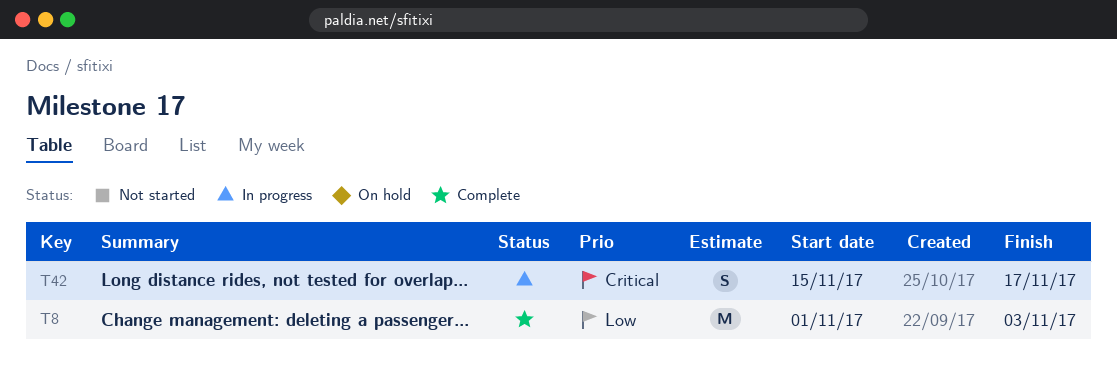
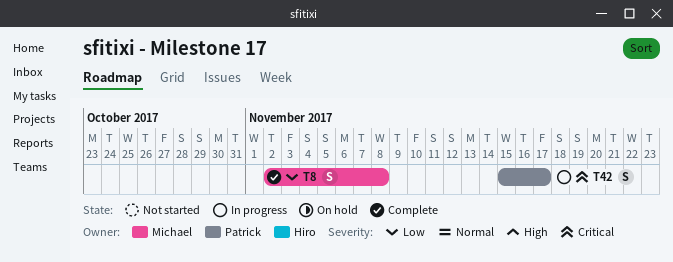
T8, estimate: M -> S
T8, start: Nov 1 -> Nov 2
T8, due: Nov 3 -> Nov 8

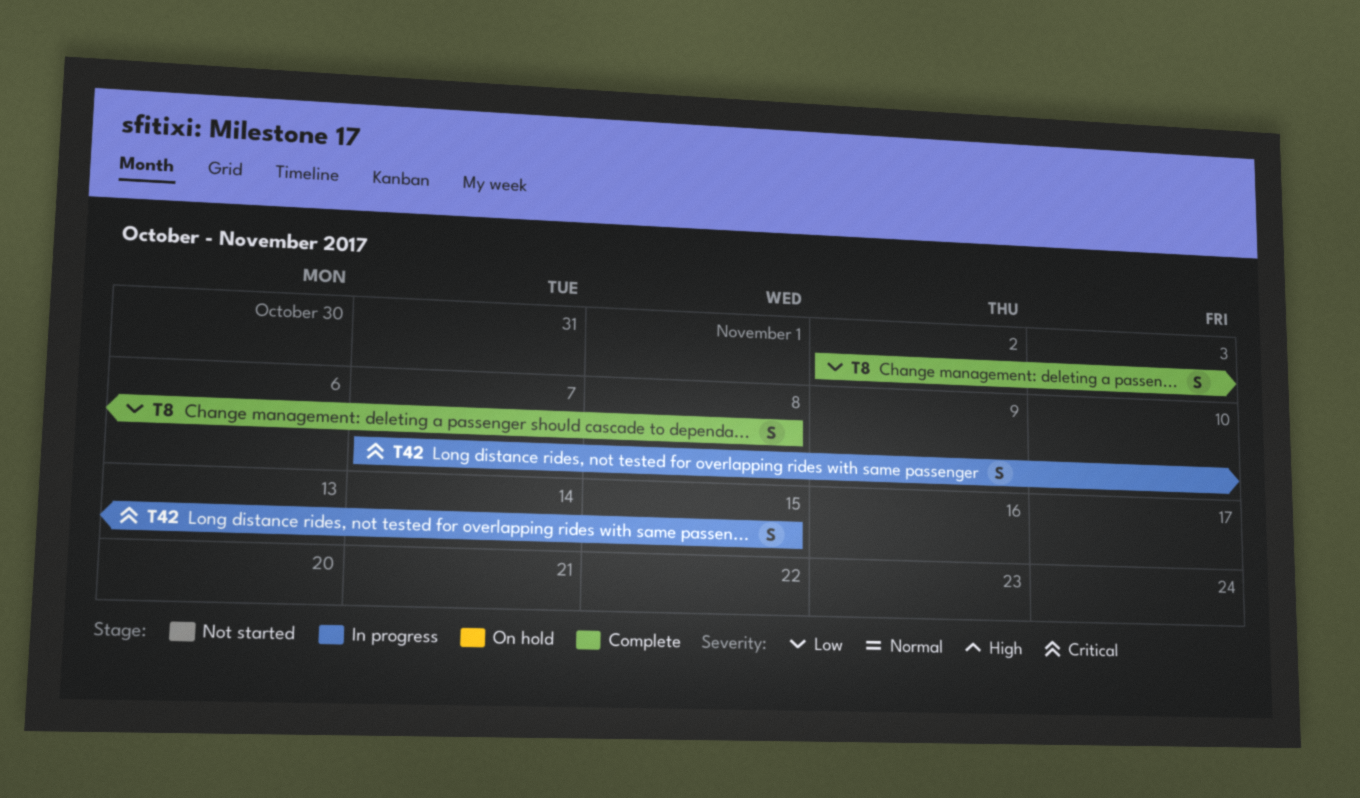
T42, start: Nov 15 -> Nov 7
T42, due: Nov 17 -> Nov 15

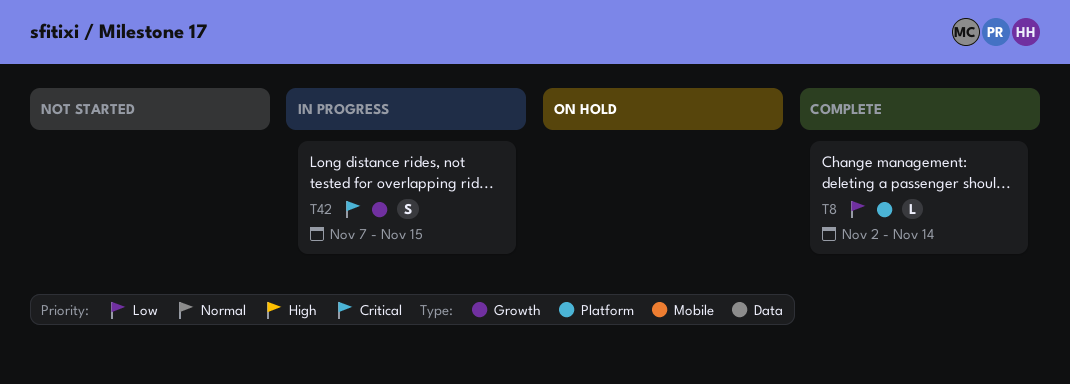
T8, estimate: S -> L
T8, due: Nov 8 -> Nov 14

